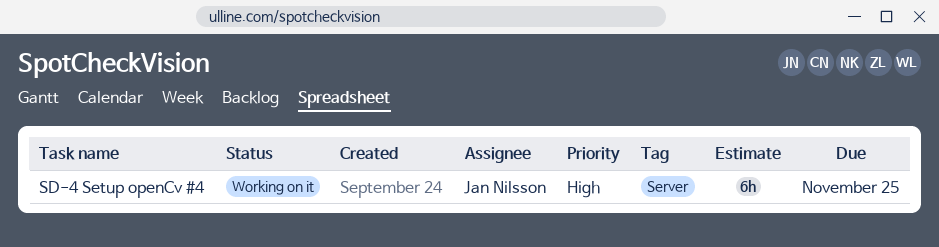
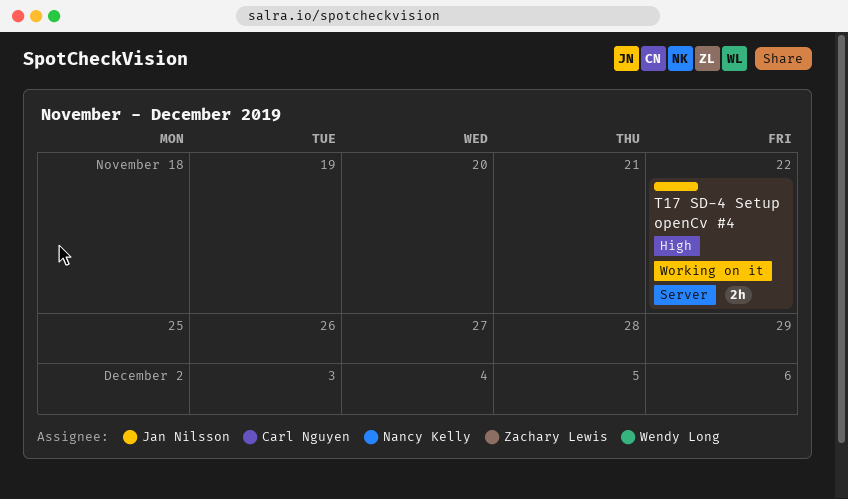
SD-4 Setup openCv #4, estimate: 6h -> 2h
SD-4 Setup openCv #4, due: Nov 25 -> Nov 22

